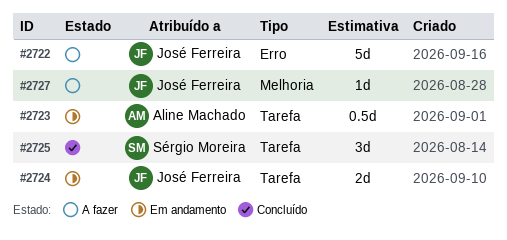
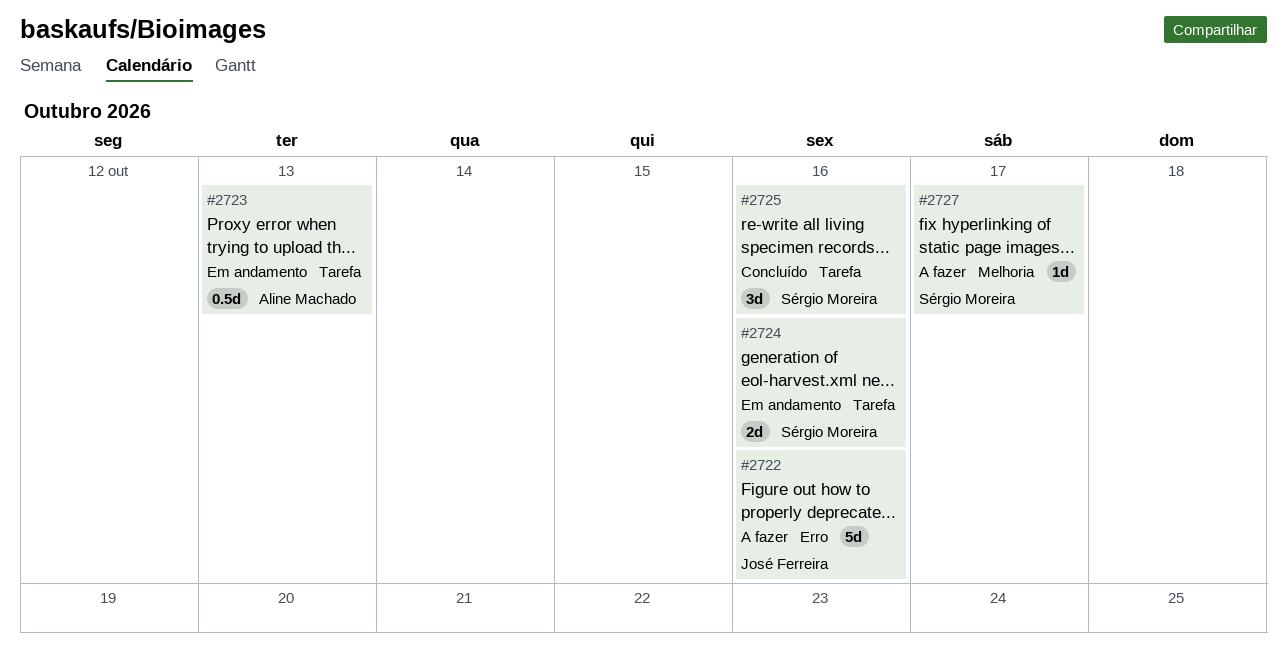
#2724, owner: José Ferreira -> Sérgio Moreira
#2727, owner: José Ferreira -> Sérgio Moreira

